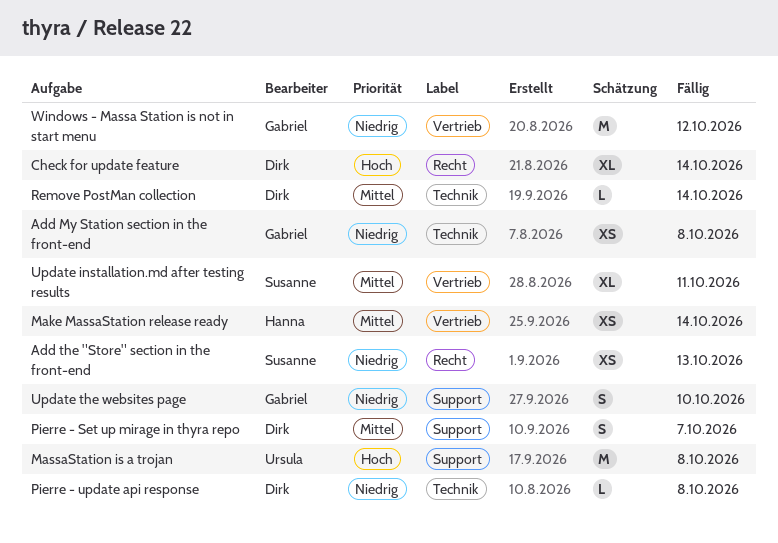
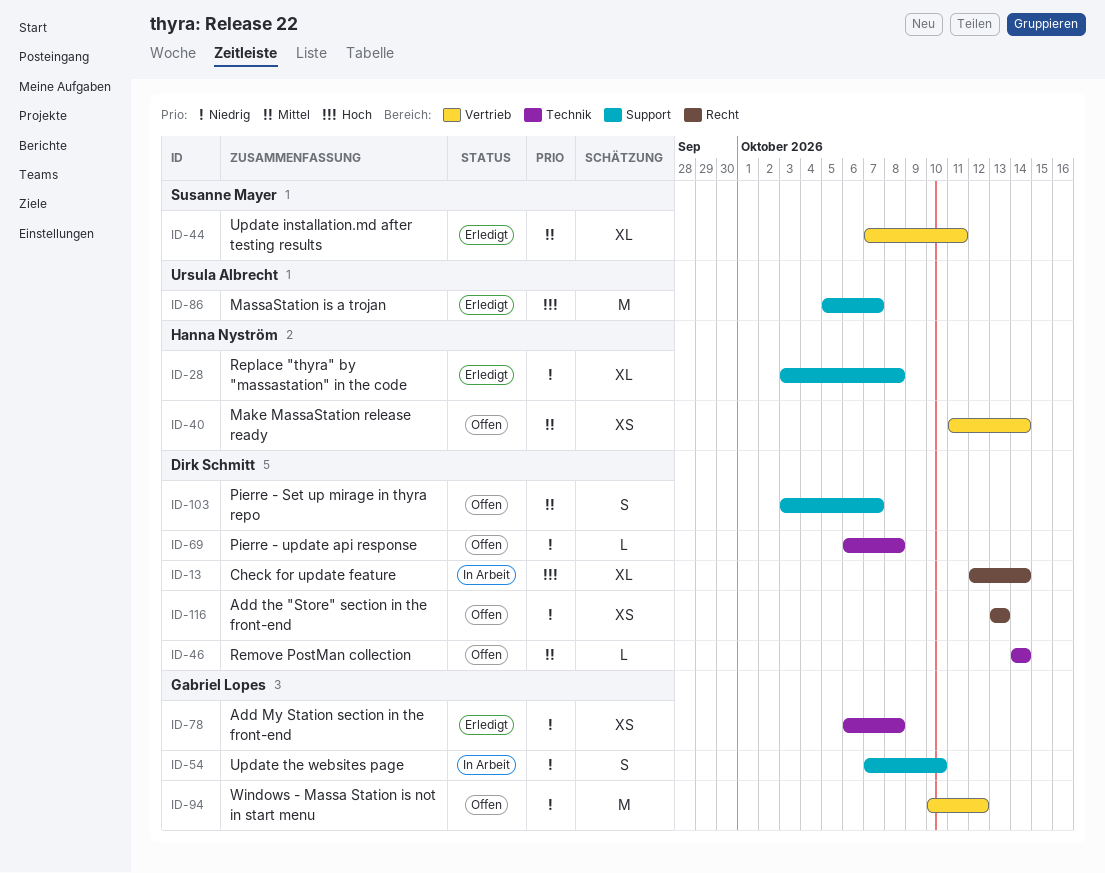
Add the "Store" section in the front-end, owner: Susanne Mayer -> Dirk Schmitt
MassaStation is a trojan, due: Oct 8 -> Oct 7
Replace "thyra" by "massastation" in the code: none -> present

